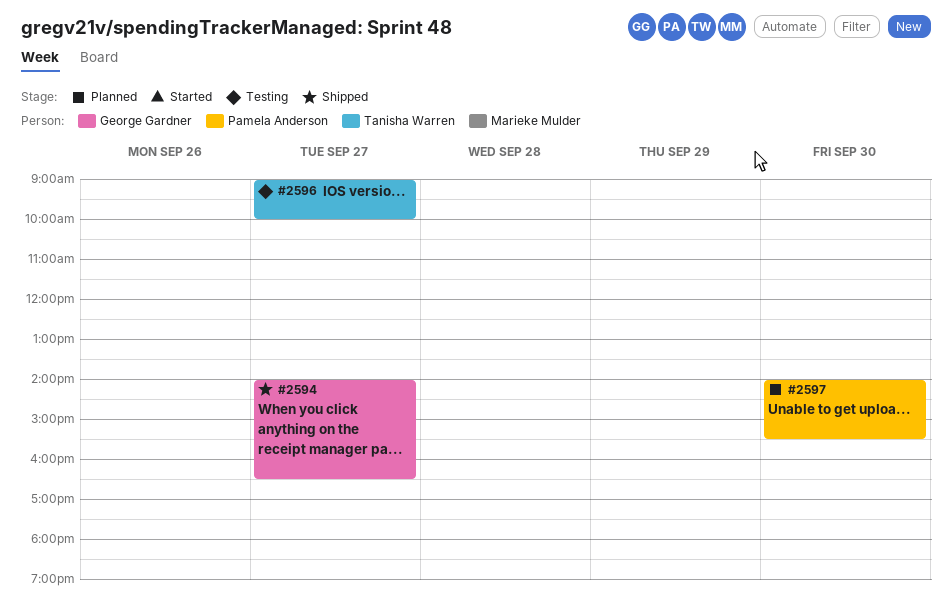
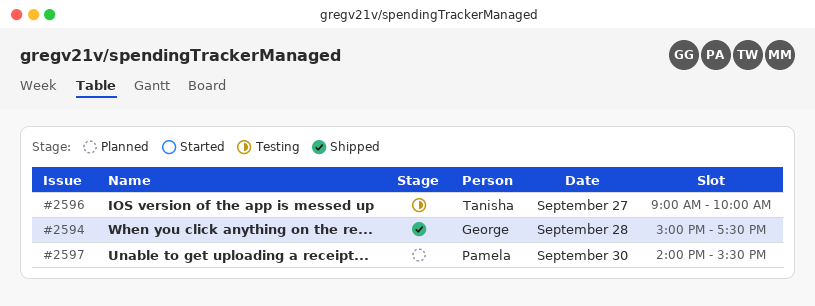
#2594, day: Sep 27 -> Sep 28
#2594, begins: 14:00 -> 15:00
#2594, ends: 16:30 -> 17:30

